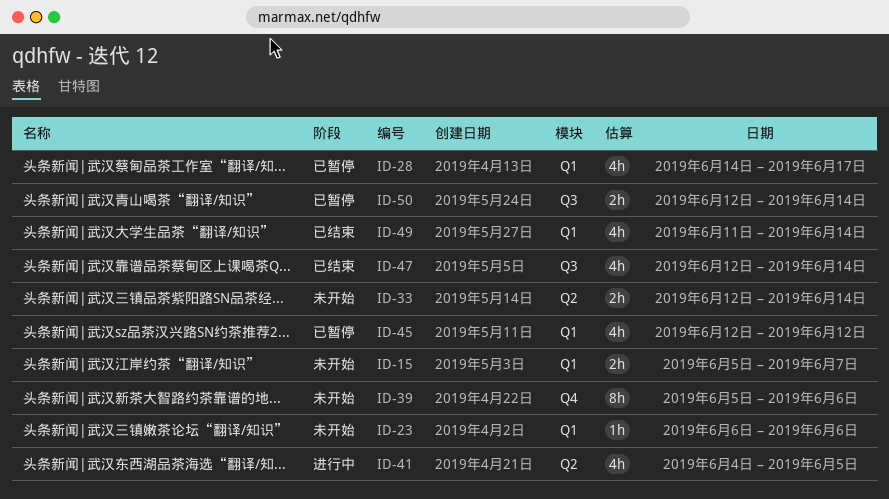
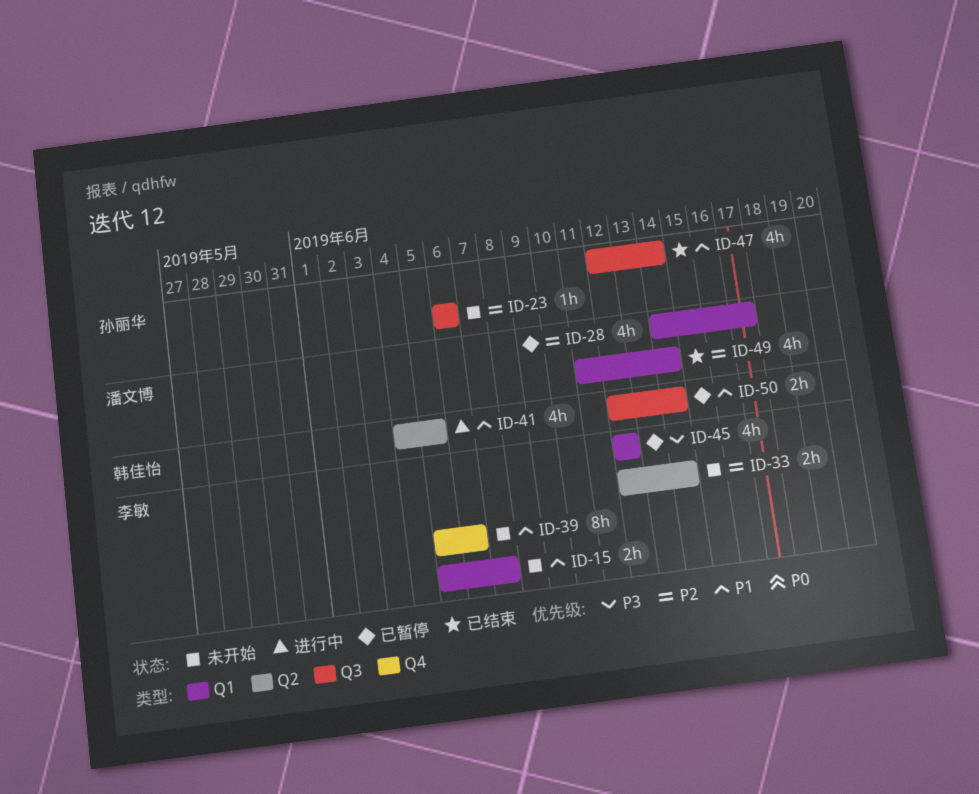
ID-23, label: Q1 -> Q3

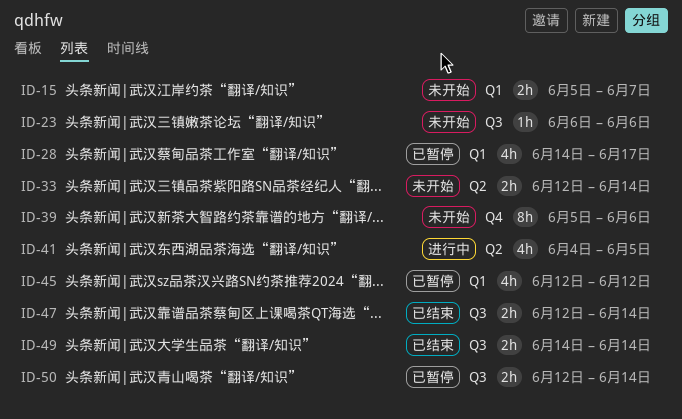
ID-47, estimate: 4h -> 2h
ID-49, label: Q1 -> Q3
ID-49, estimate: 4h -> 2h
ID-49, start: Jun 11 -> Jun 14

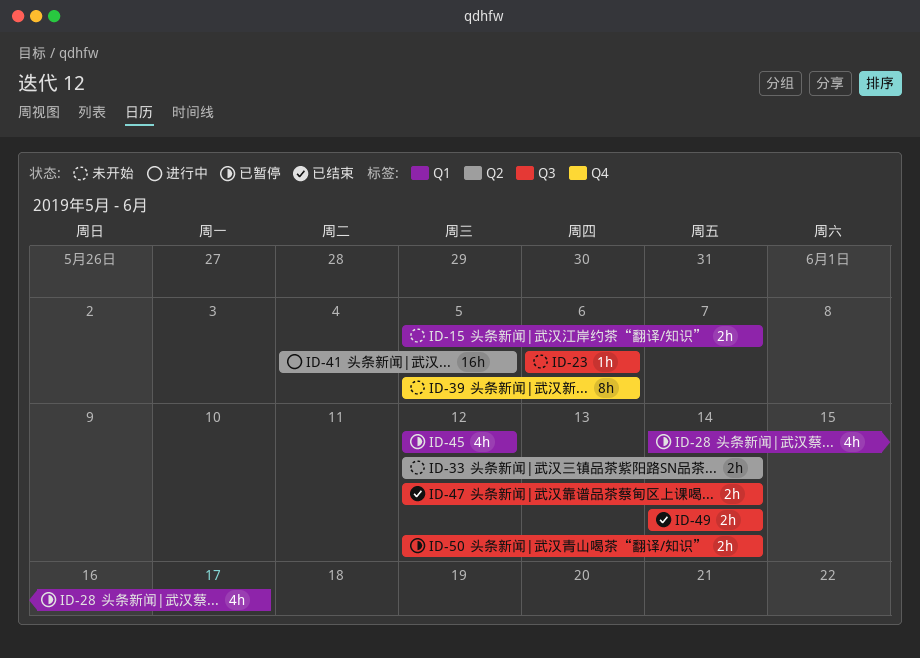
ID-41, estimate: 4h -> 16h

